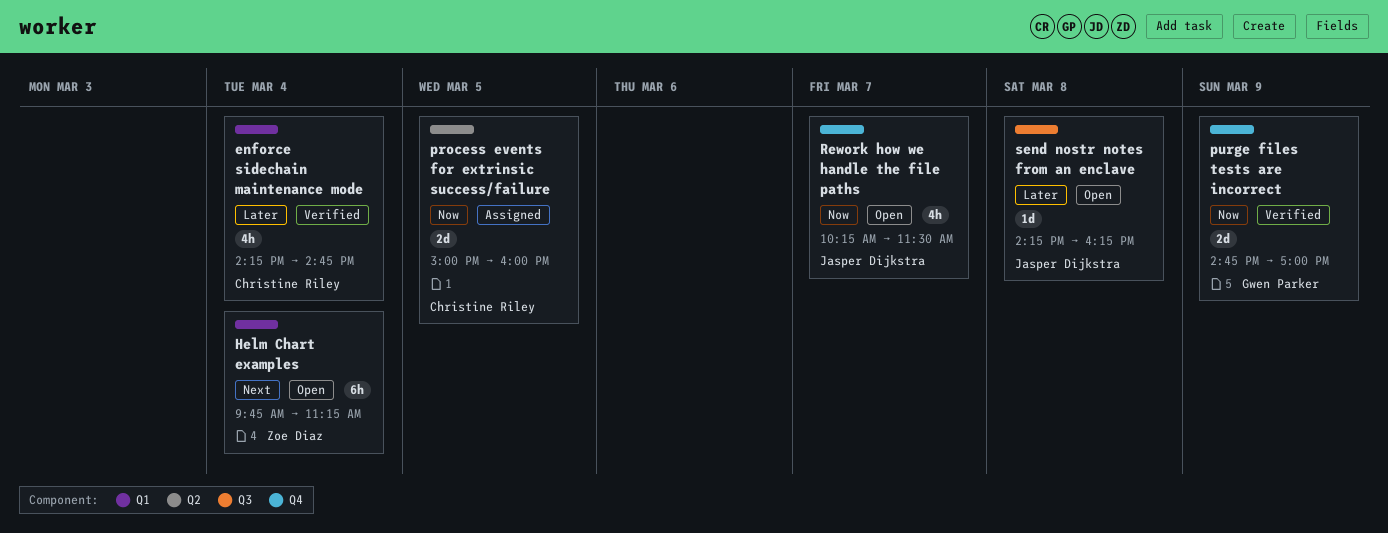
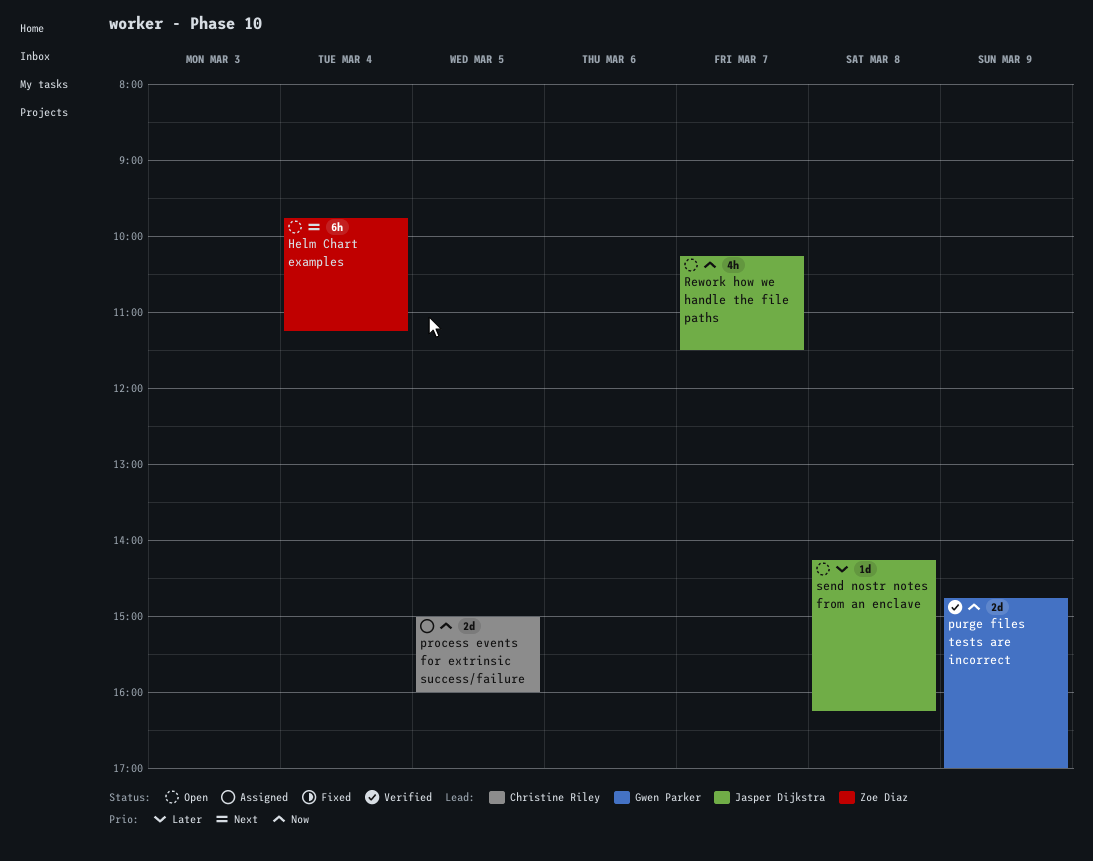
enforce sidechain maintenance mode: present -> none

